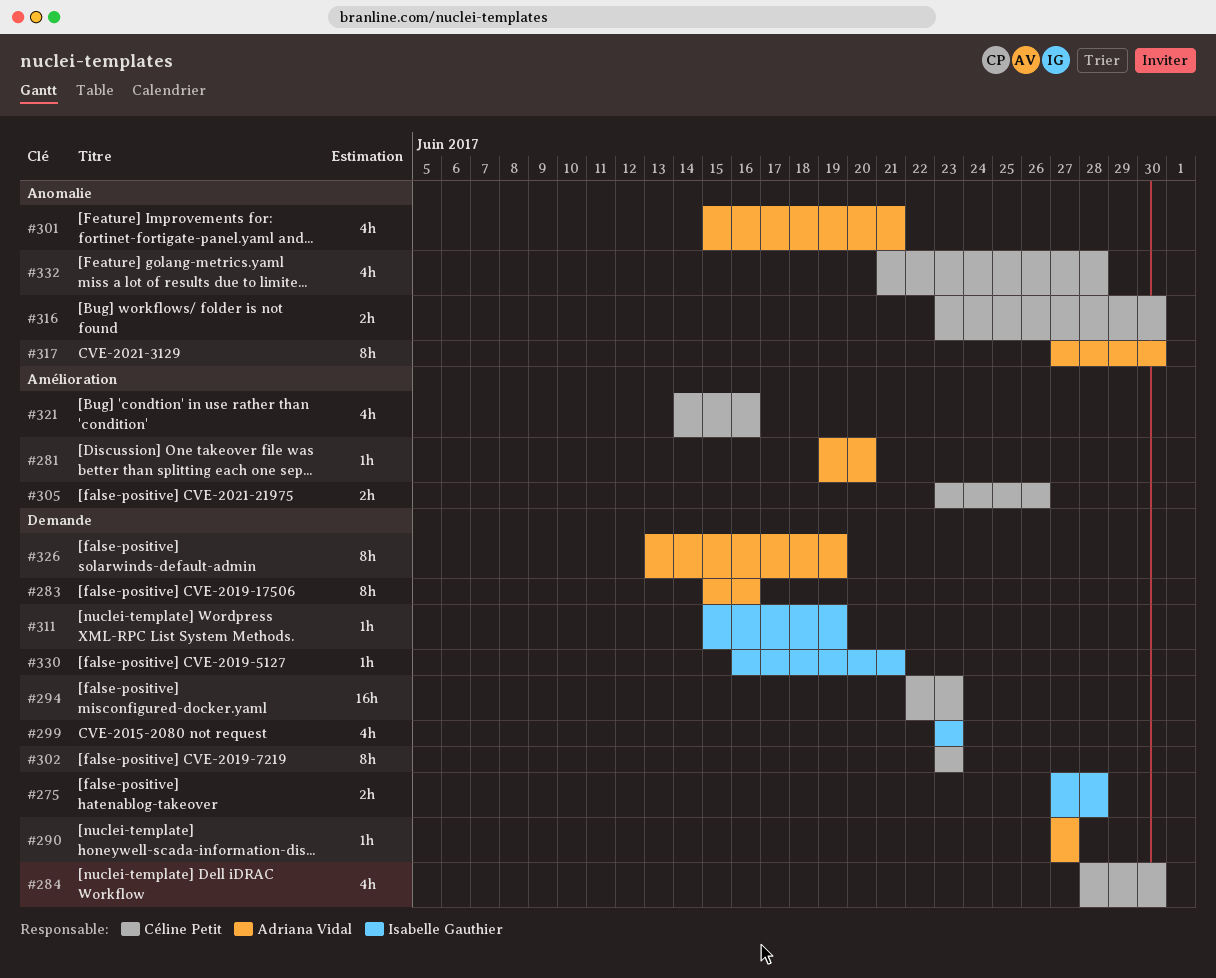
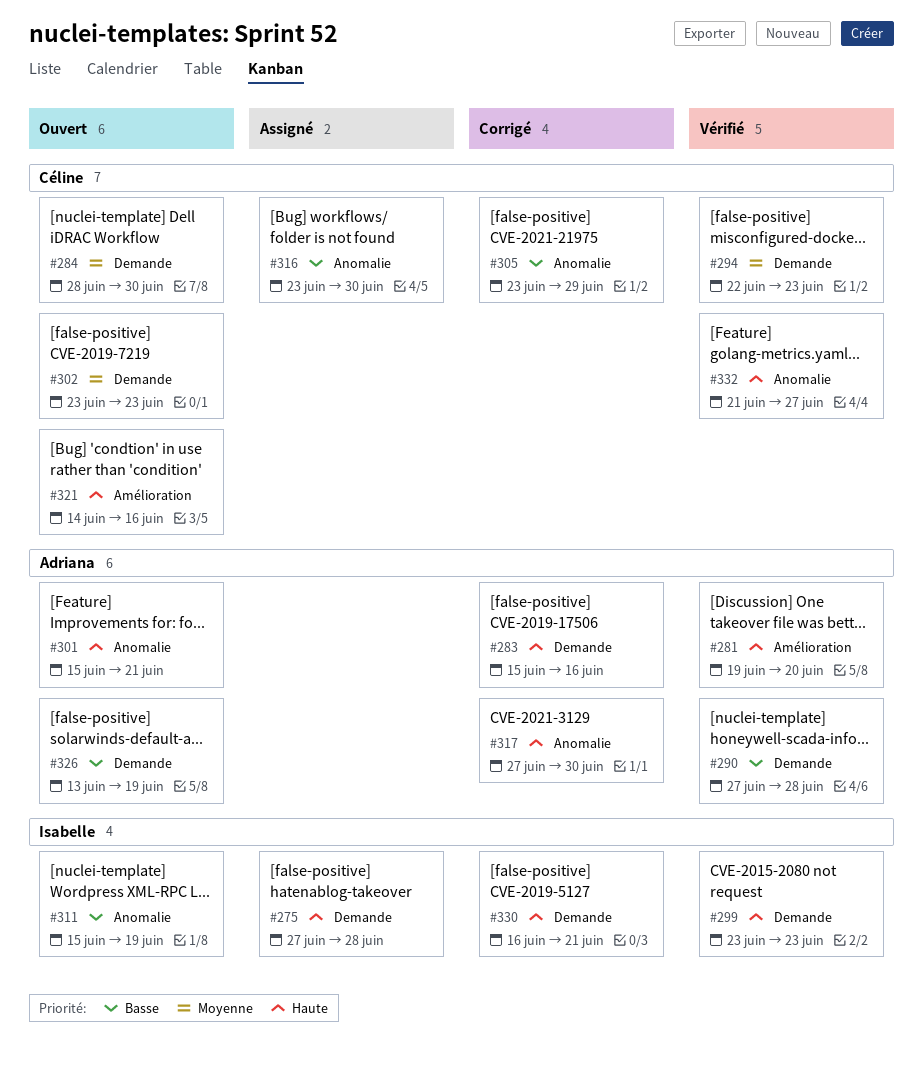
#290, due: Jun 27 -> Jun 28
#305, label: Amélioration -> Anomalie
#305, due: Jun 26 -> Jun 29
#311, label: Demande -> Anomalie
#332, due: Jun 28 -> Jun 27

